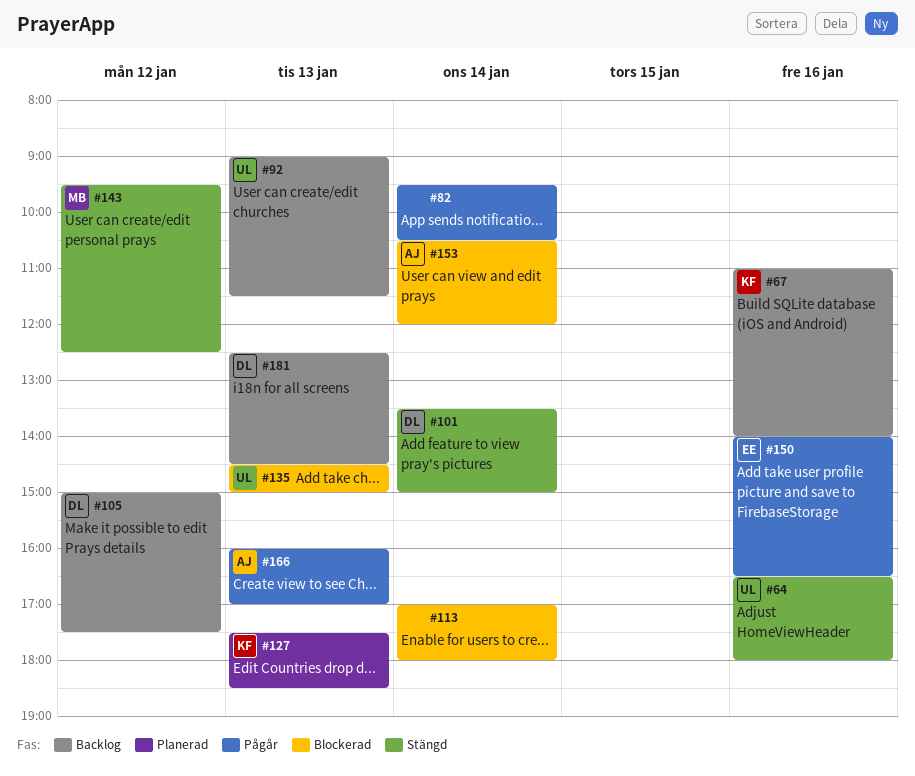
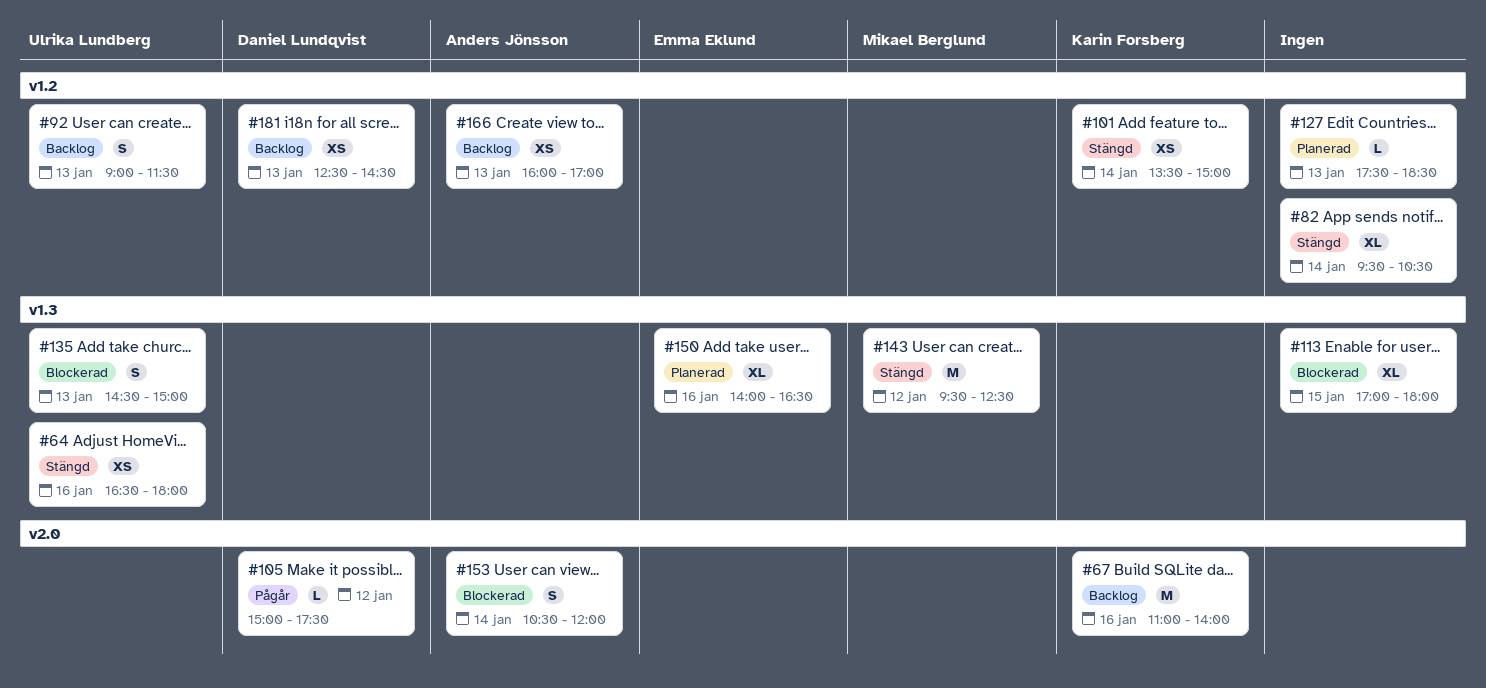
#82, status: Pågår -> Stängd
#101, owner: Daniel Lundqvist -> Karin Forsberg
#105, status: Backlog -> Pågår
#113, day: Jan 14 -> Jan 15
#127, owner: Karin Forsberg -> none
#150, status: Pågår -> Planerad
#166, status: Pågår -> Backlog

